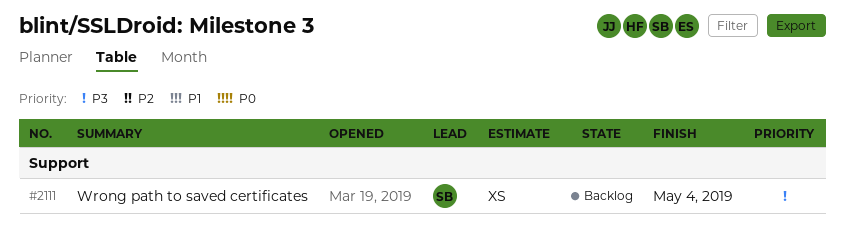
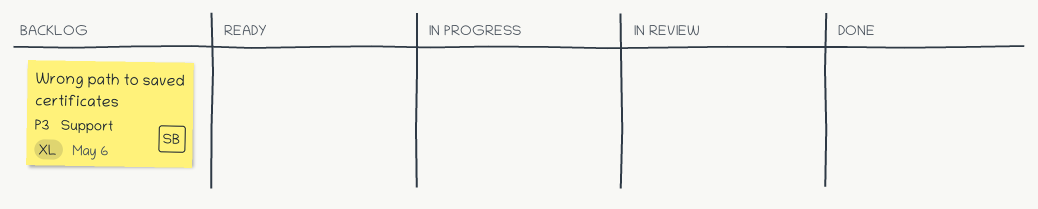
Wrong path to saved certificates, estimate: XS -> XL
Wrong path to saved certificates, due: May 4 -> May 6

